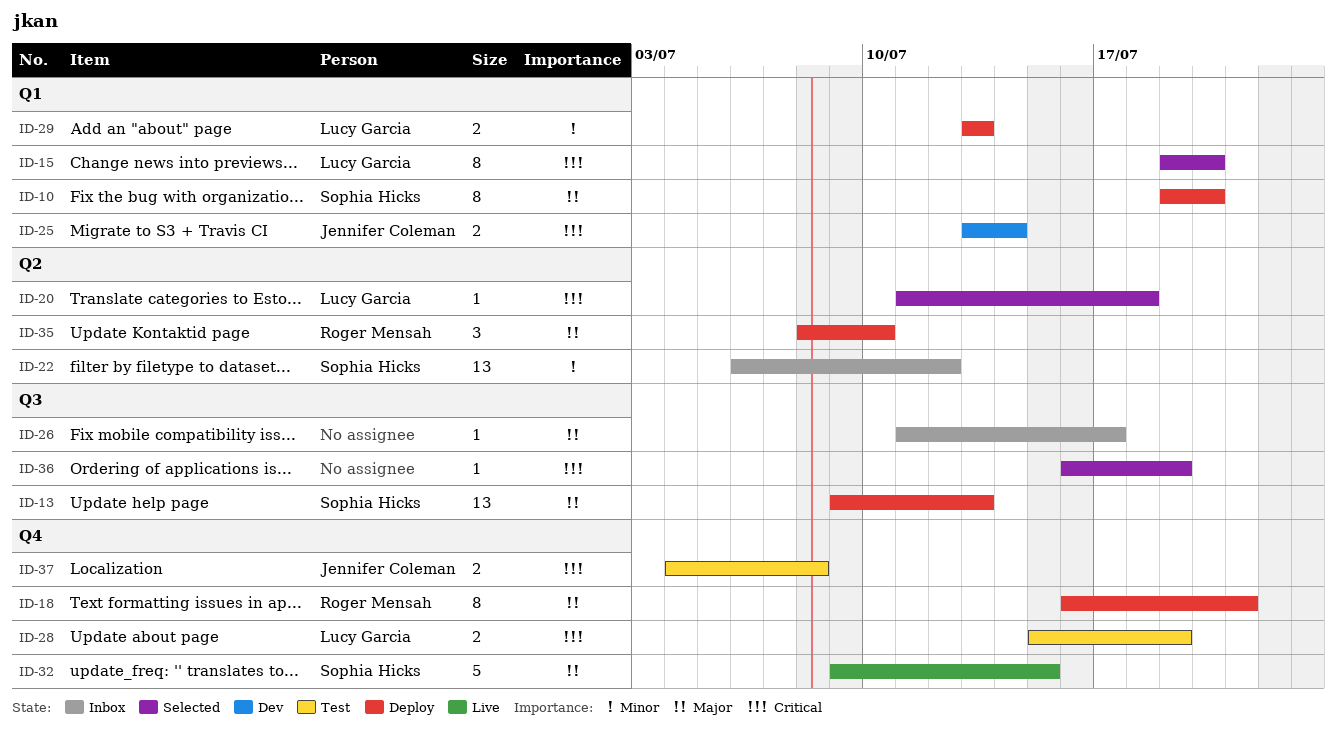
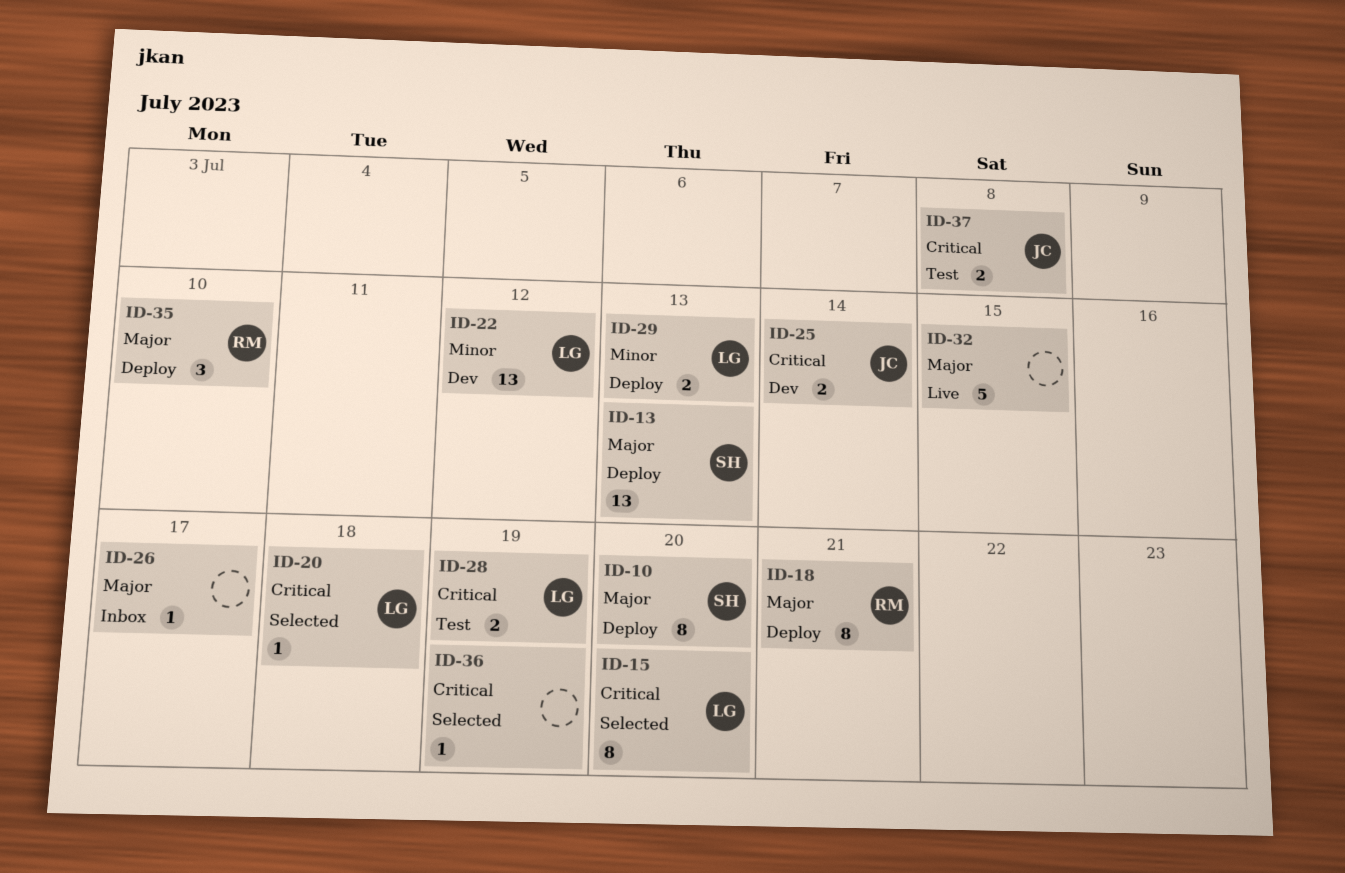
ID-22, status: Inbox -> Dev
ID-22, owner: Sophia Hicks -> Lucy Garcia
ID-32, owner: Sophia Hicks -> none

